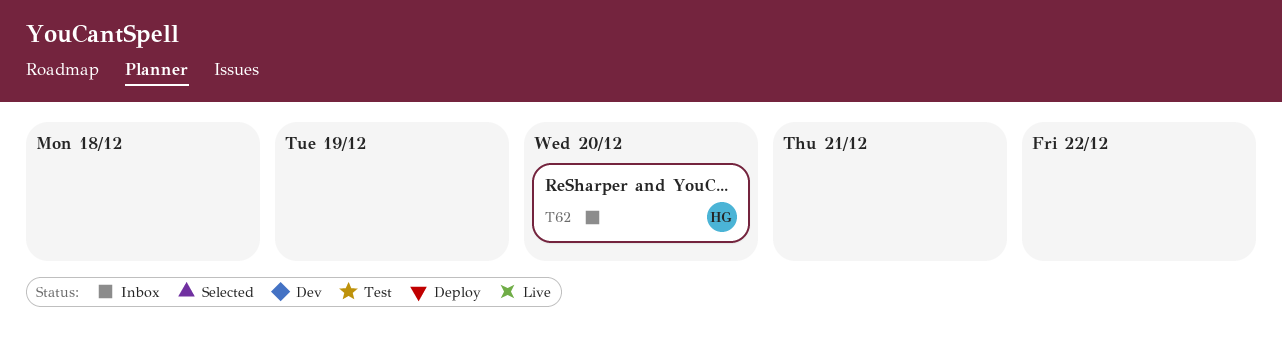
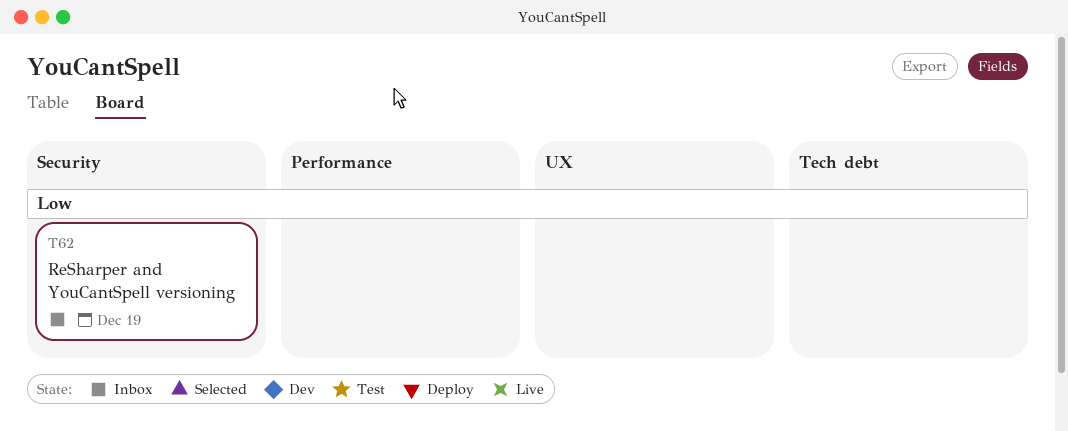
T62, due: Dec 20 -> Dec 19

